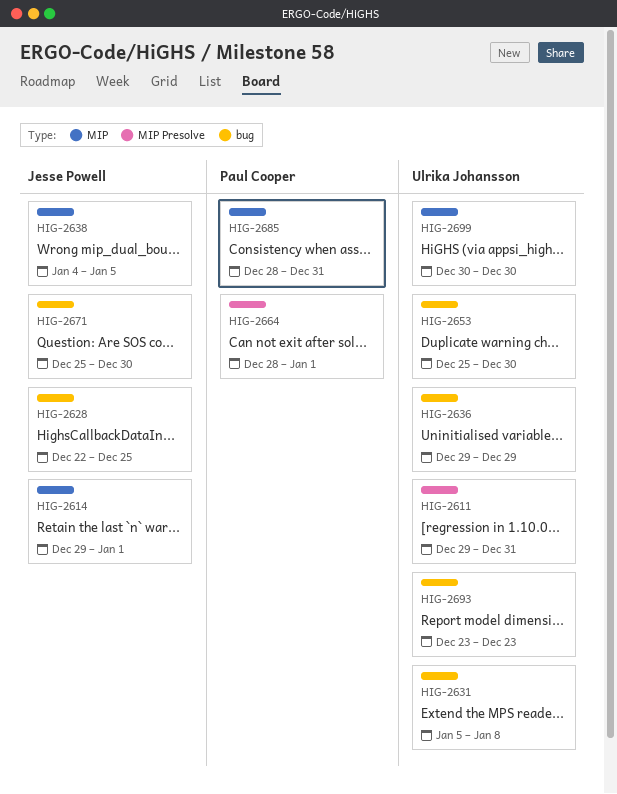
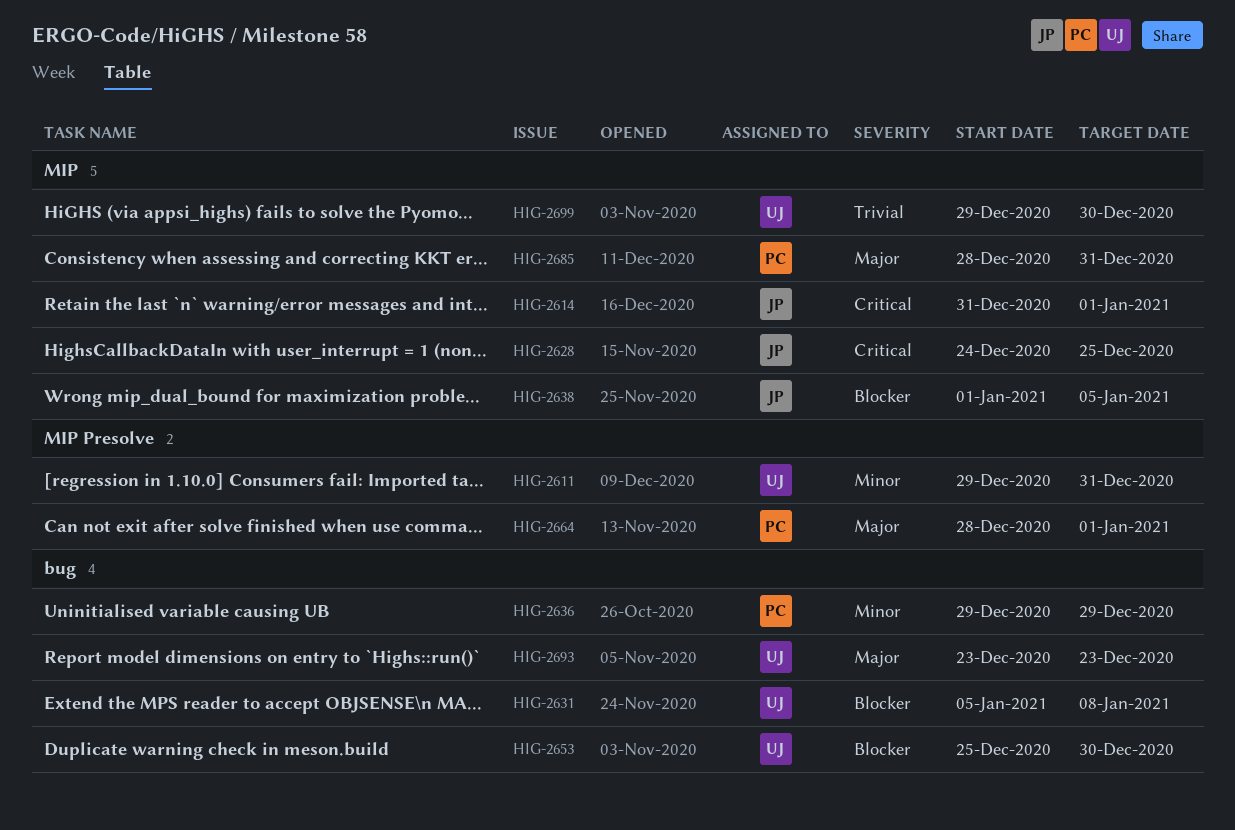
HIG-2614, start: Dec 29 -> Dec 31
HIG-2628, label: bug -> MIP
HIG-2628, start: Dec 22 -> Dec 24
HIG-2636, owner: Ulrika Johansson -> Paul Cooper
HIG-2638, start: Jan 4 -> Jan 1
HIG-2671: present -> none
HIG-2699, start: Dec 30 -> Dec 29

